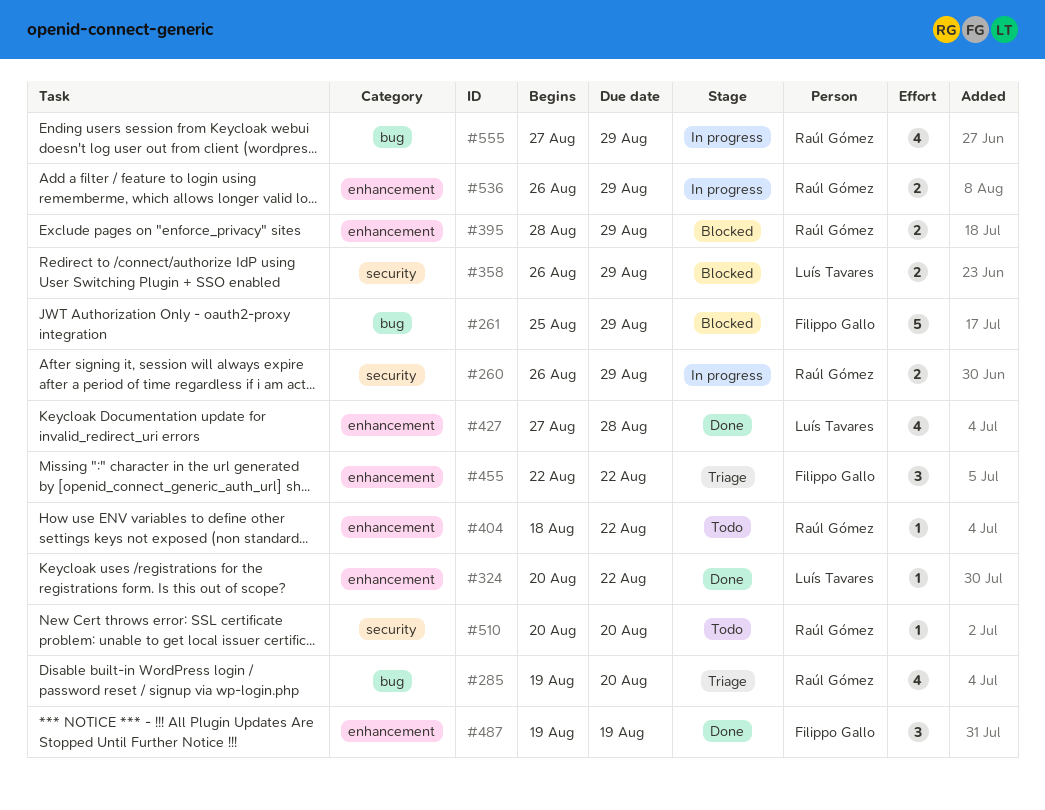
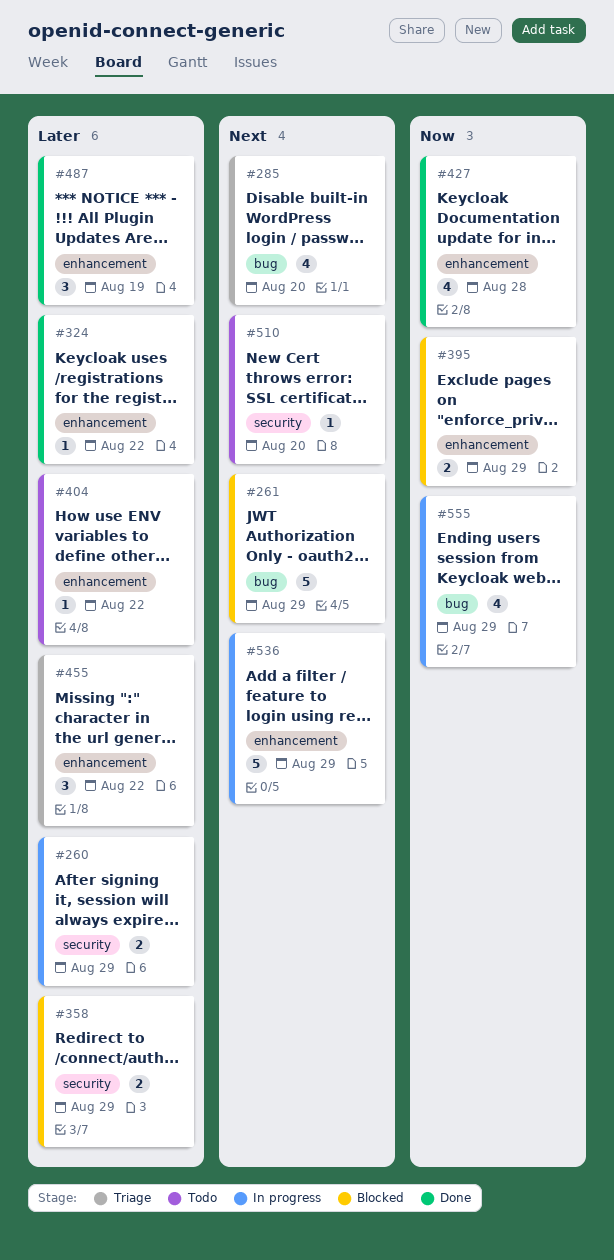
#536, estimate: 2 -> 5

